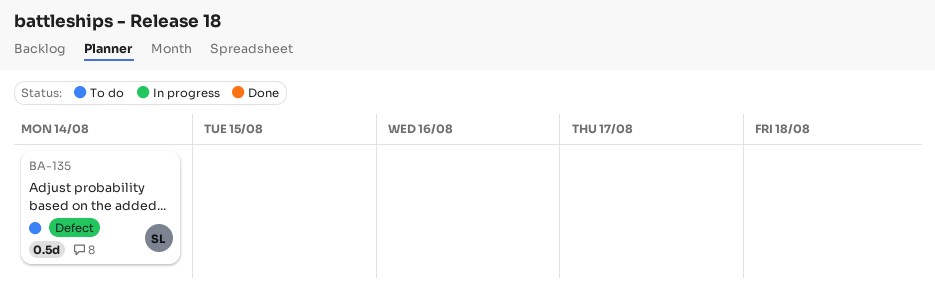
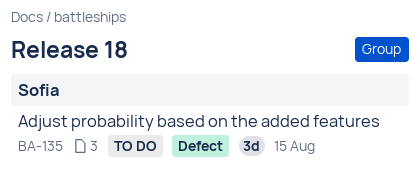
BA-135, estimate: 0.5d -> 3d
BA-135, due: Aug 14 -> Aug 15

